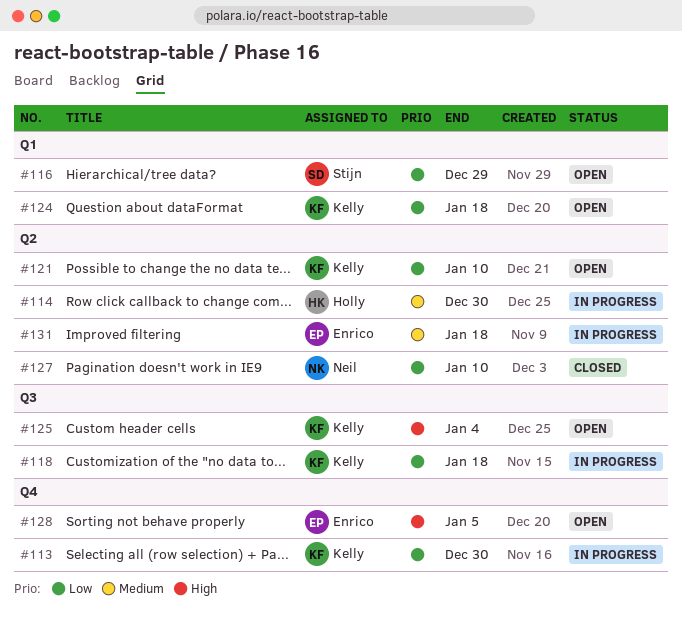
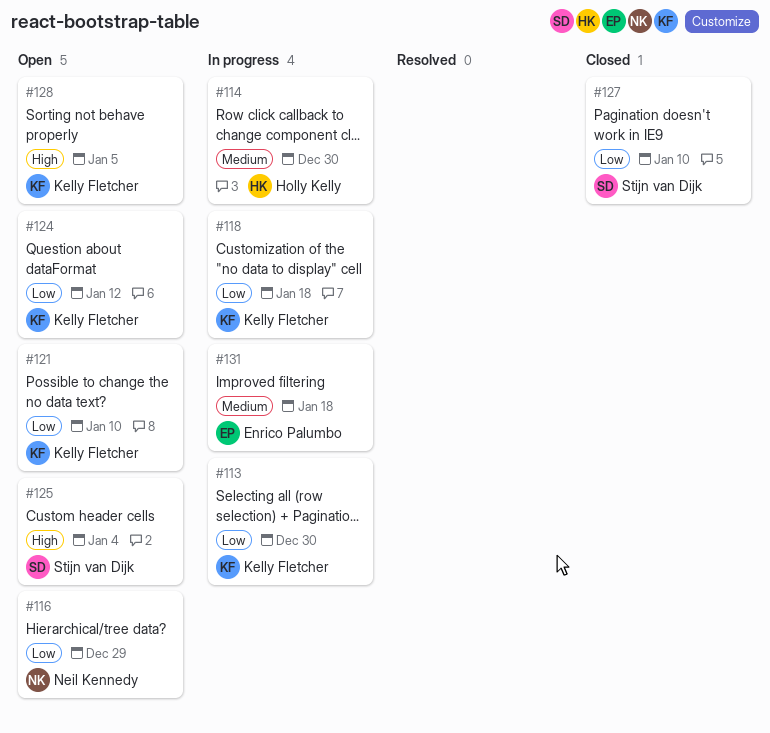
#116, owner: Stijn van Dijk -> Neil Kennedy
#124, due: Jan 18 -> Jan 12
#125, owner: Kelly Fletcher -> Stijn van Dijk
#127, owner: Neil Kennedy -> Stijn van Dijk
#128, owner: Enrico Palumbo -> Kelly Fletcher

